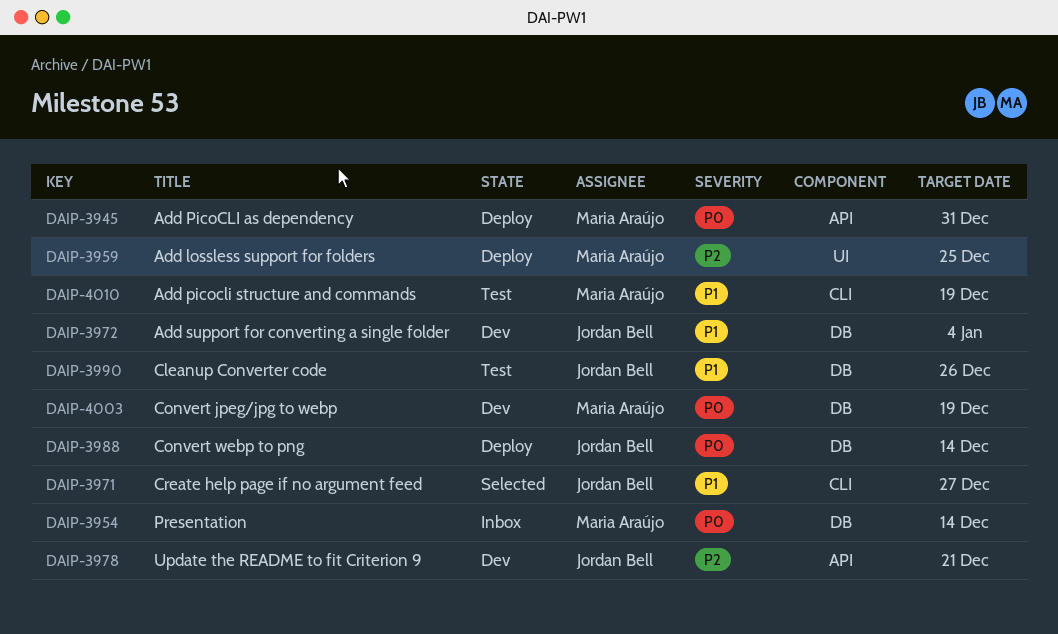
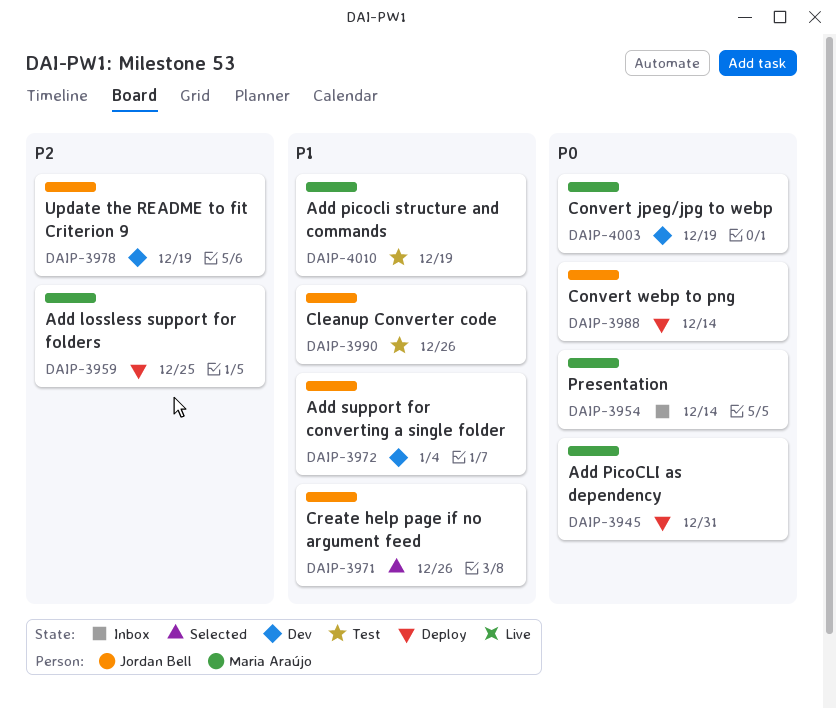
DAIP-3971, due: Dec 27 -> Dec 26
DAIP-3978, due: Dec 21 -> Dec 19

